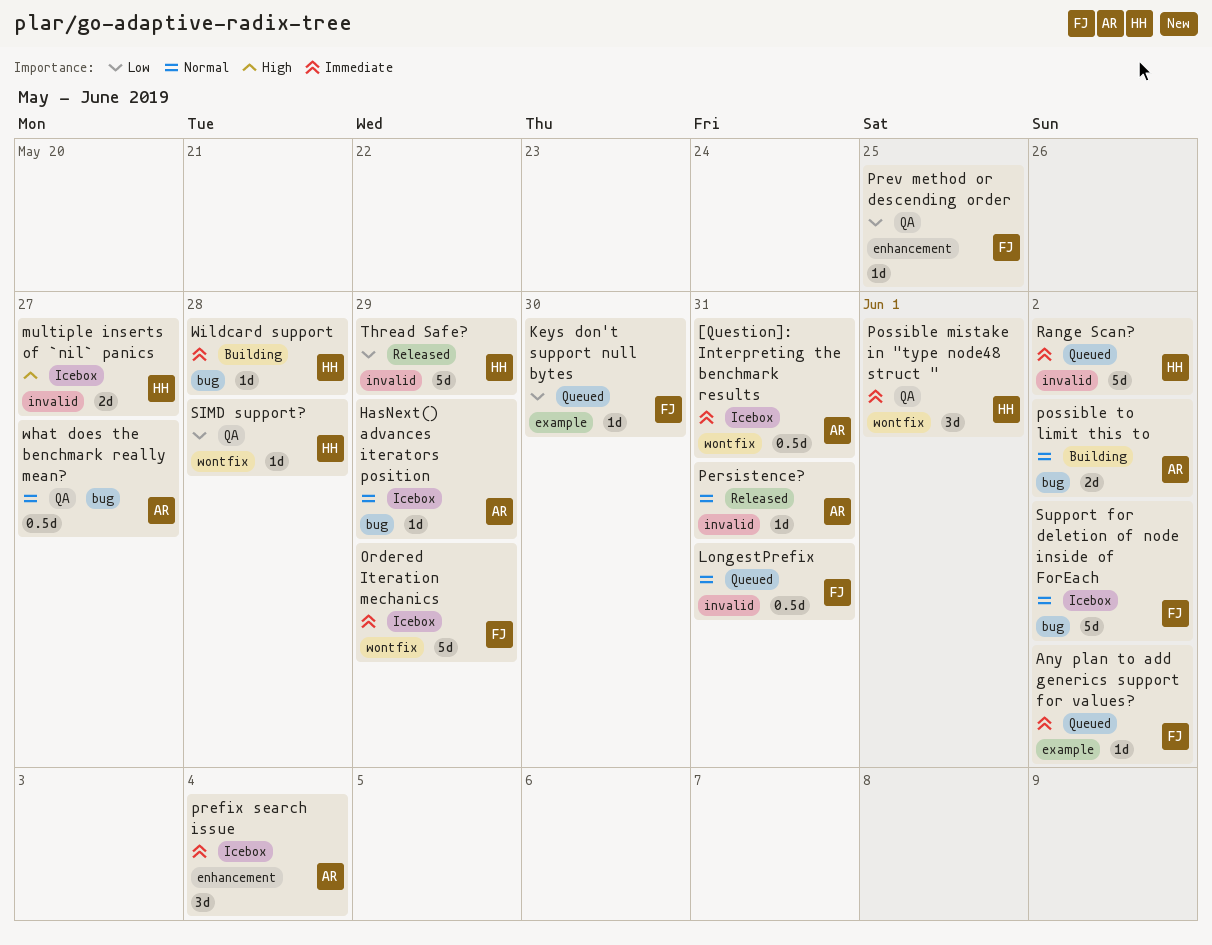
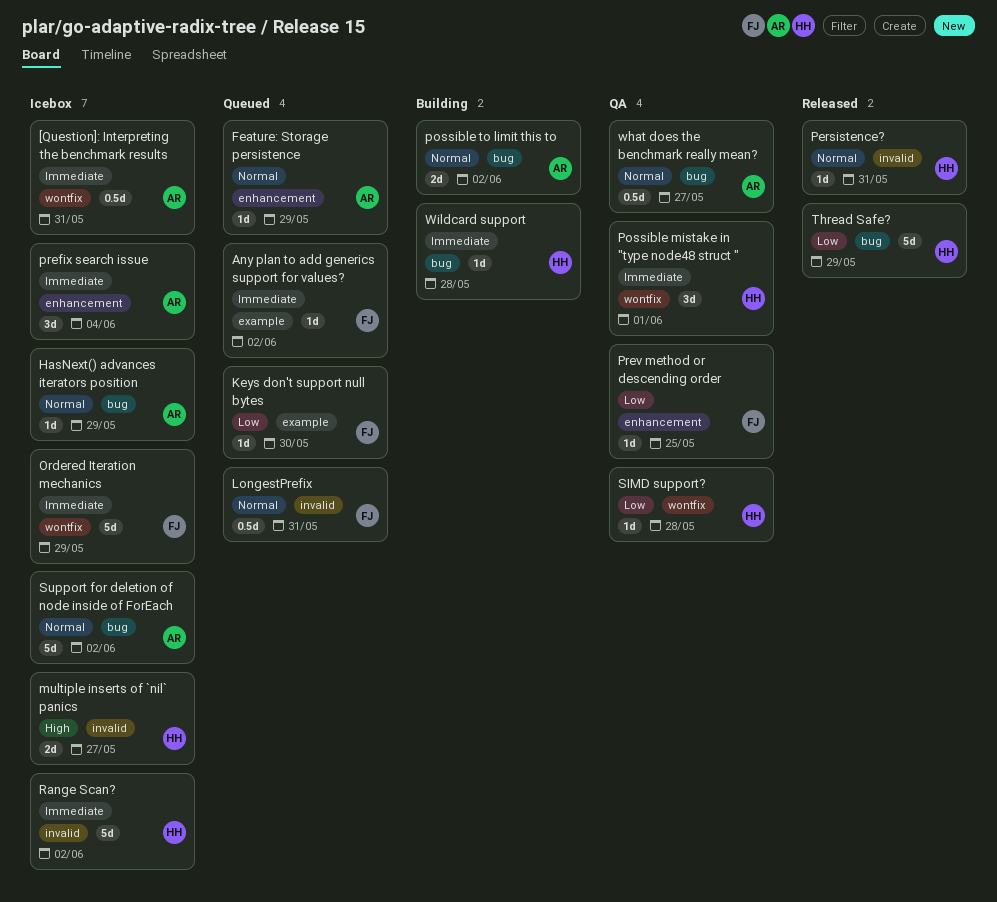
Feature: Storage persistence: none -> present
Persistence?, owner: AR -> HH
Range Scan?, status: Queued -> Icebox
Support for deletion of node inside of ForEach, owner: FJ -> AR
Thread Safe?, label: invalid -> bug

